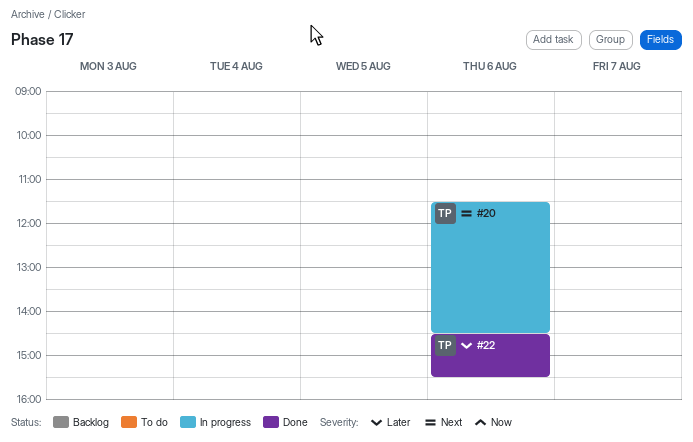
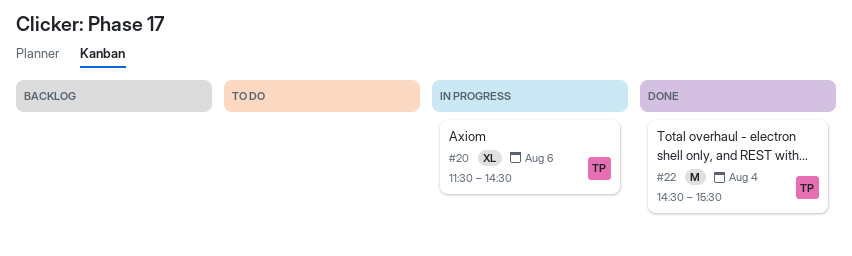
#22, day: Aug 6 -> Aug 4

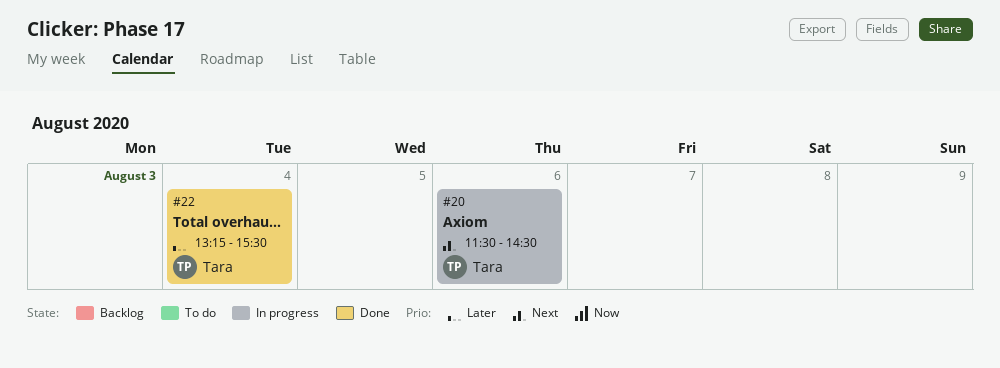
#22, begins: 14:30 -> 13:15

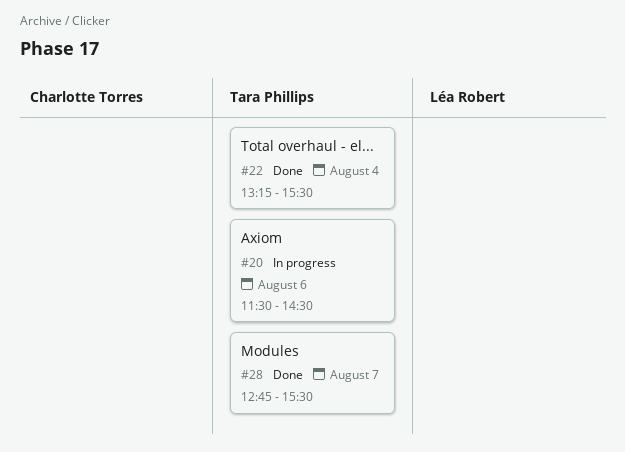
#28: none -> present

